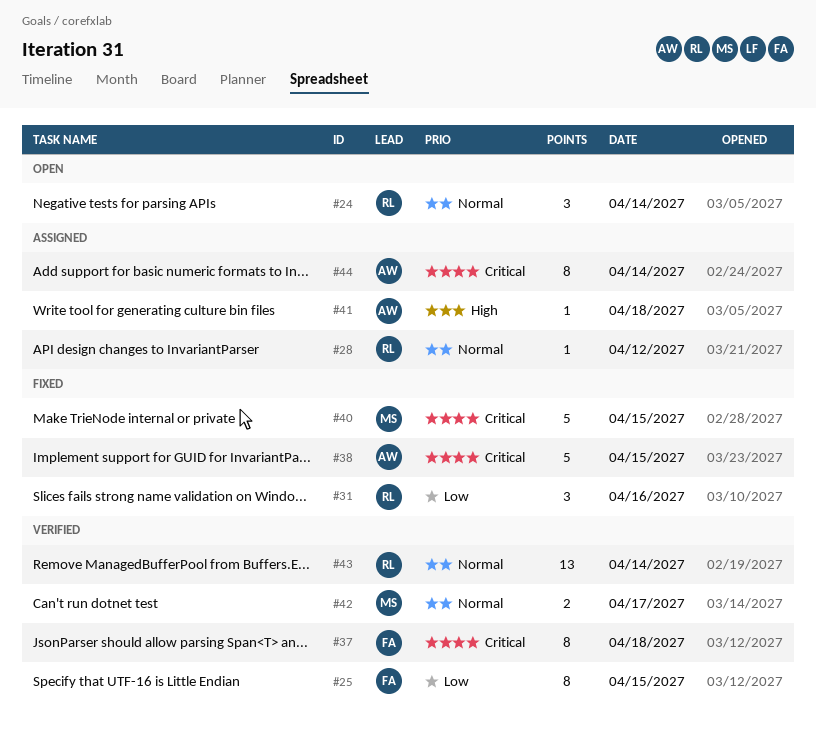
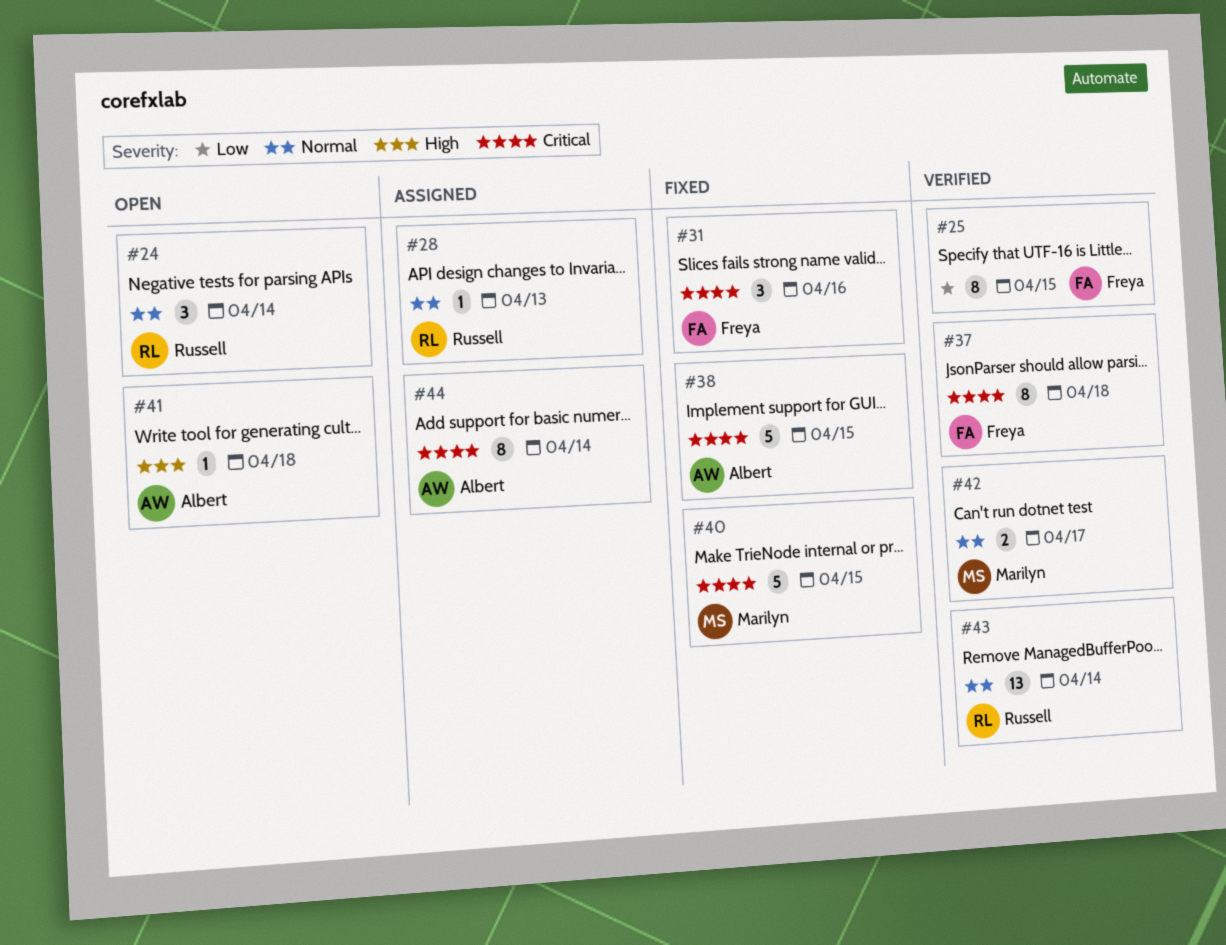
#28, day: Apr 12 -> Apr 13
#31, owner: Russell -> Freya
#31, priority: Low -> Critical
#41, status: Assigned -> Open

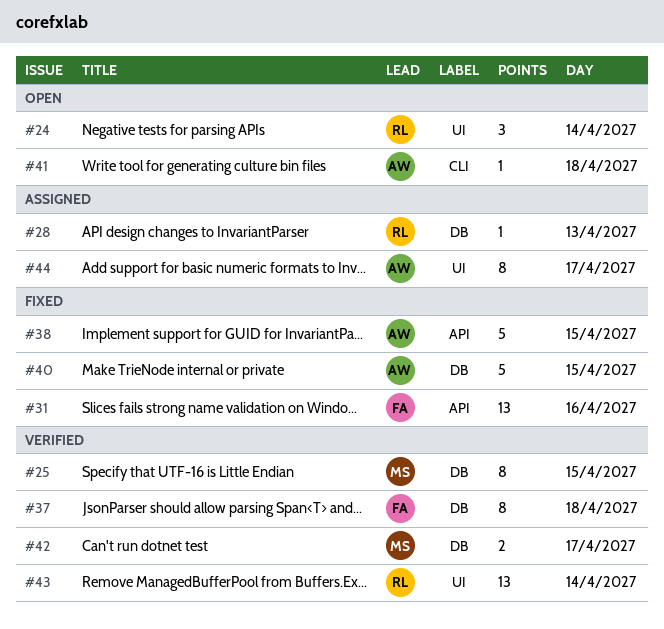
#25, owner: Freya -> Marilyn
#31, estimate: 3 -> 13
#40, owner: Marilyn -> Albert
#44, day: Apr 14 -> Apr 17

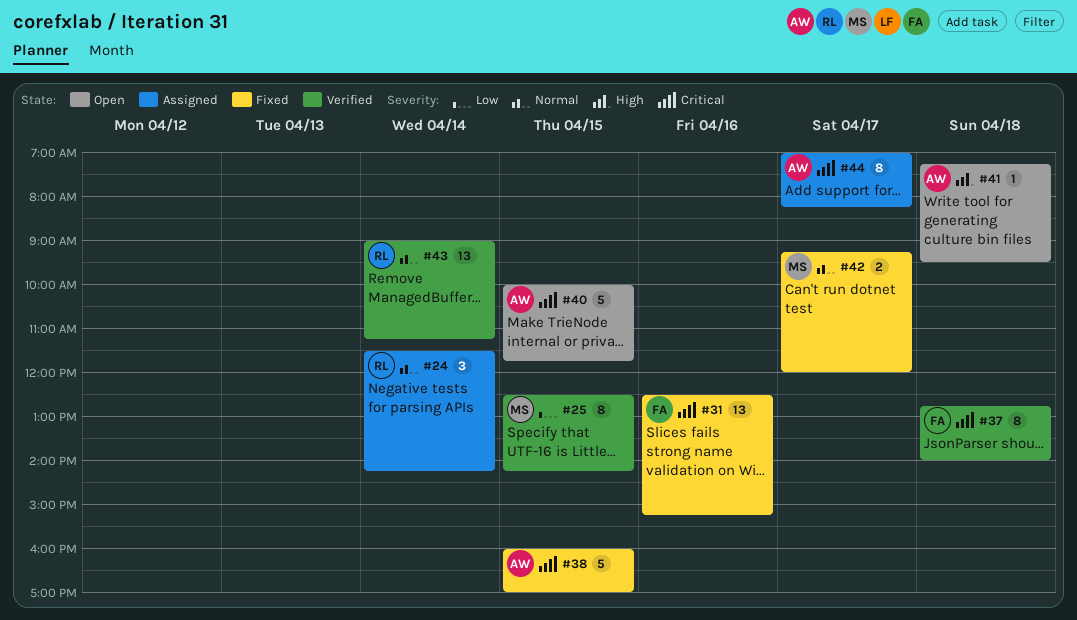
#24, status: Open -> Assigned
#28: present -> none
#40, status: Fixed -> Open
#42, status: Verified -> Fixed

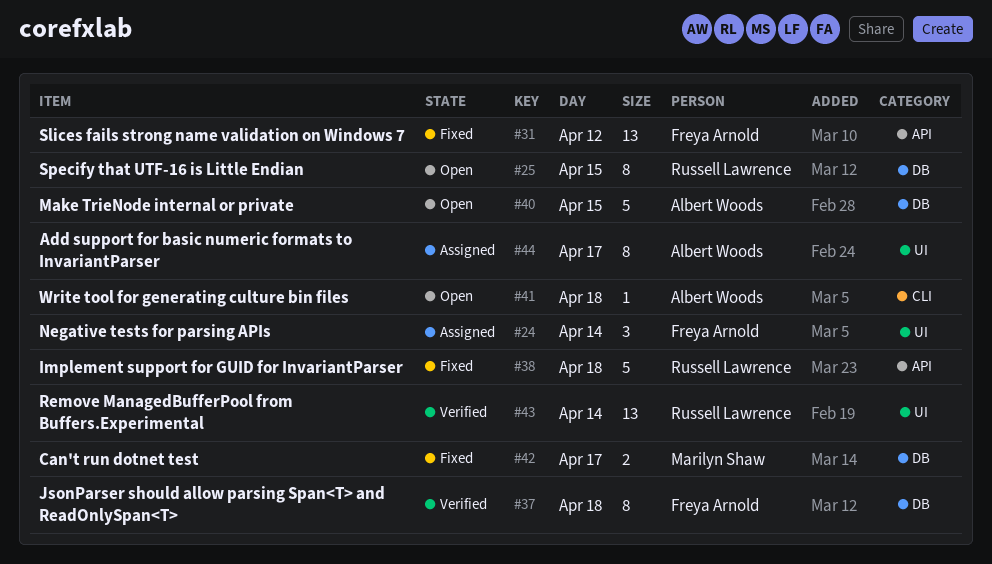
#24, owner: Russell Lawrence -> Freya Arnold
#25, status: Verified -> Open
#25, owner: Marilyn Shaw -> Russell Lawrence
#31, day: Apr 16 -> Apr 12
#38, owner: Albert Woods -> Russell Lawrence
#38, day: Apr 15 -> Apr 18

